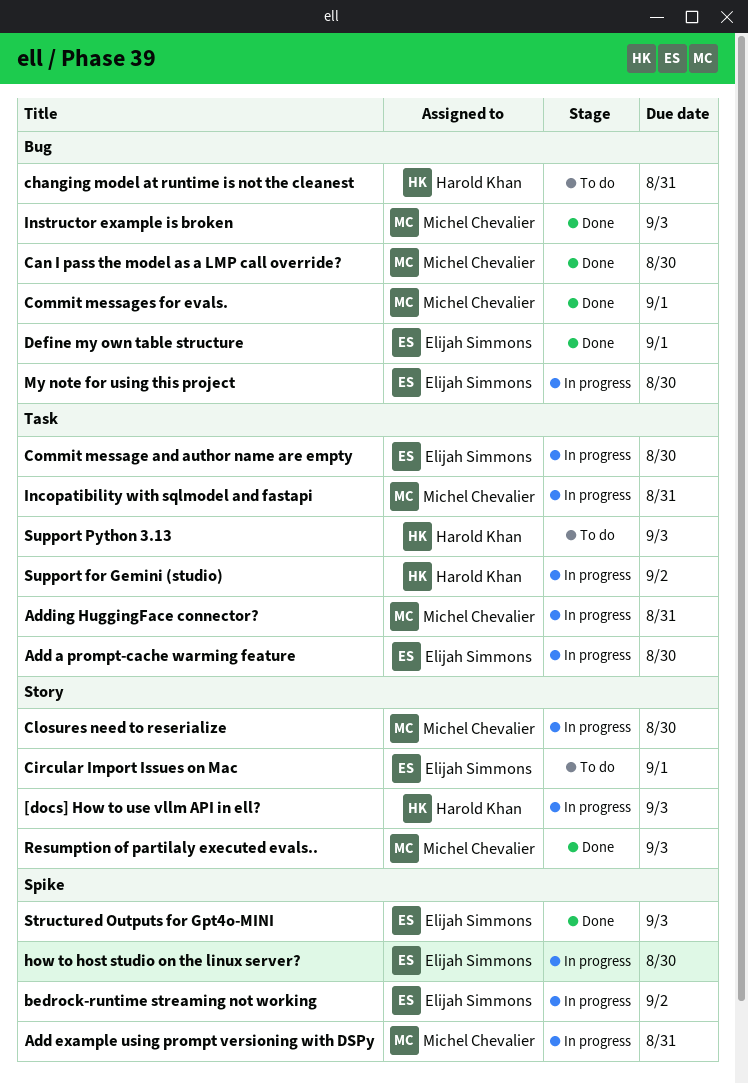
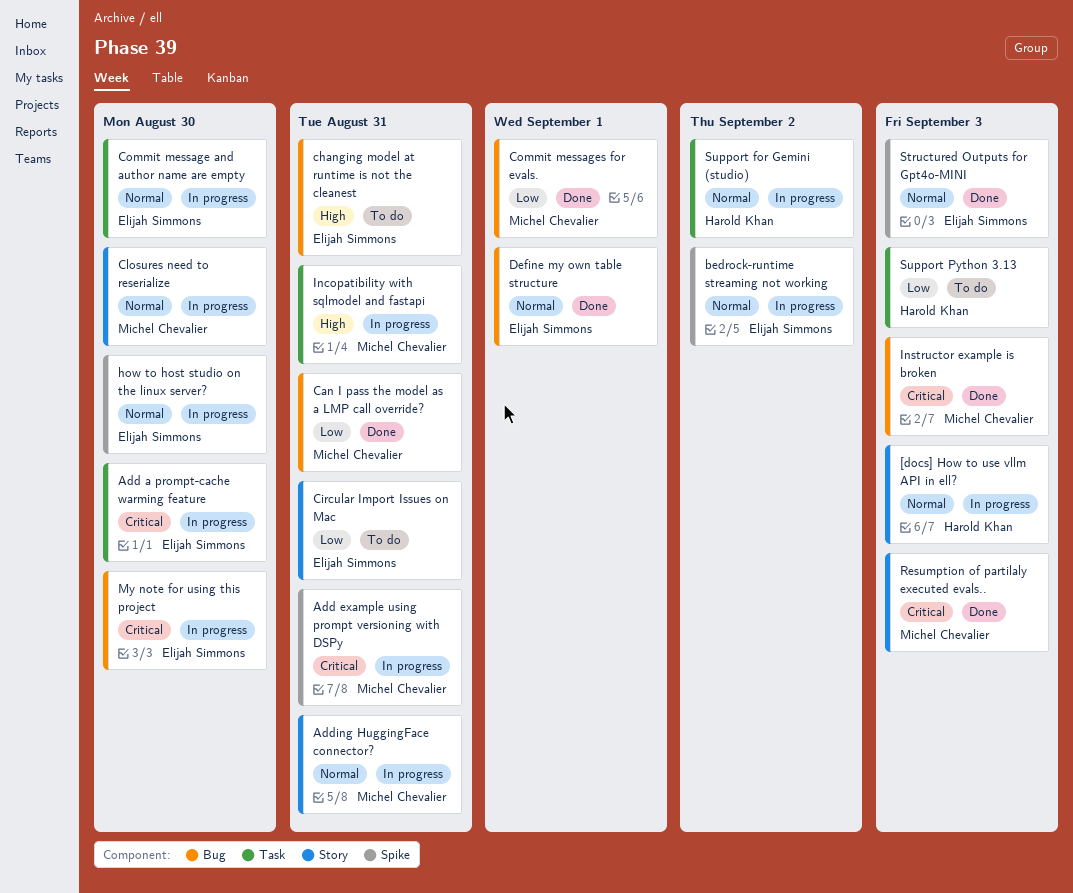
Adding HuggingFace connector?, label: Task -> Story
Can I pass the model as a LMP call override?, due: Aug 30 -> Aug 31
changing model at runtime is not the cleanest, owner: Harold Khan -> Elijah Simmons
Circular Import Issues on Mac, due: Sep 1 -> Aug 31

